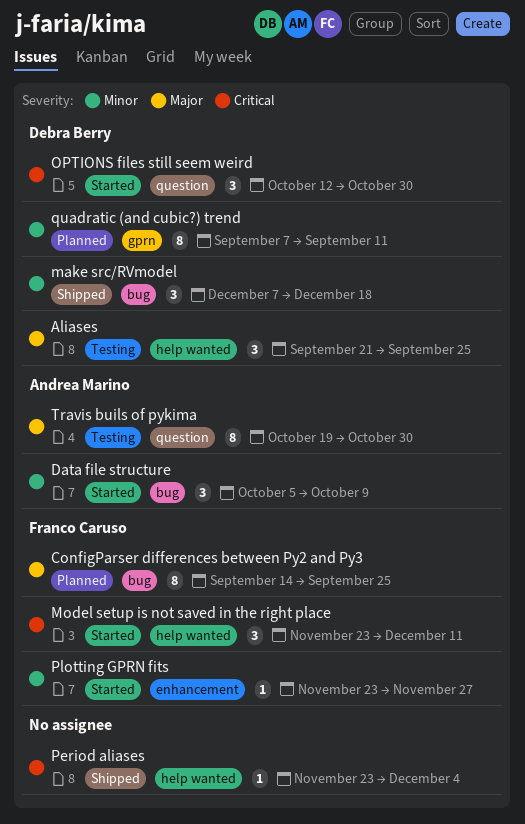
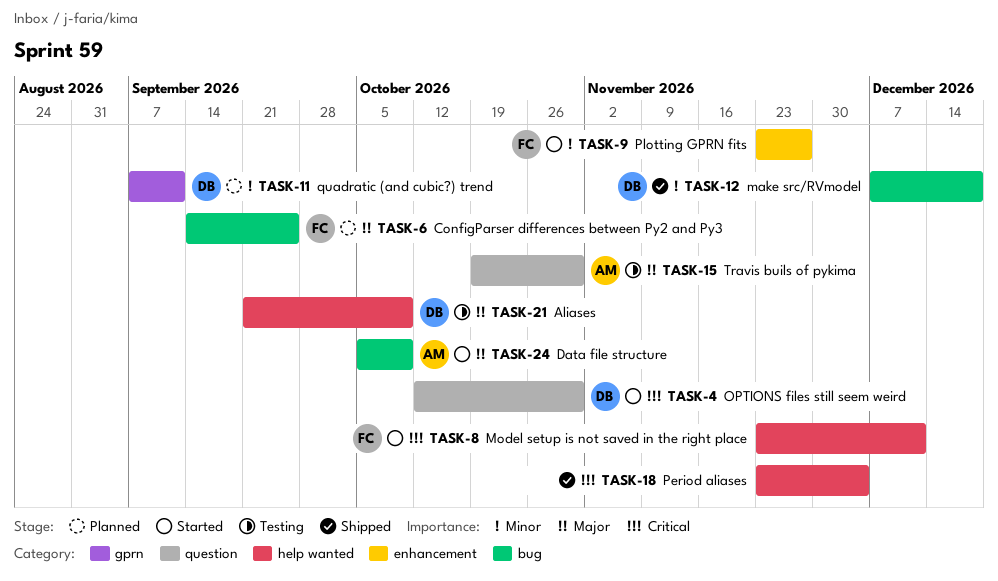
Aliases, due: Sep 25 -> Oct 9
Data file structure, priority: Minor -> Major

